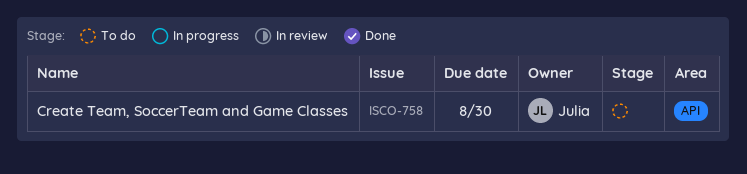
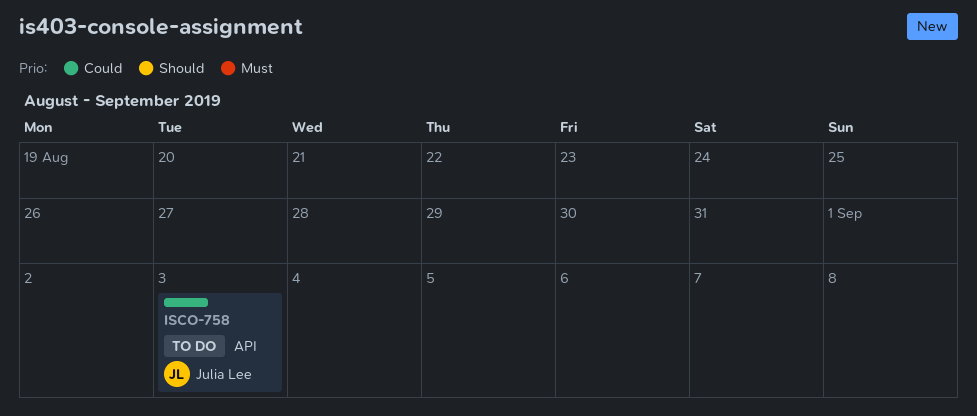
ISCO-758, due: Aug 30 -> Sep 3

